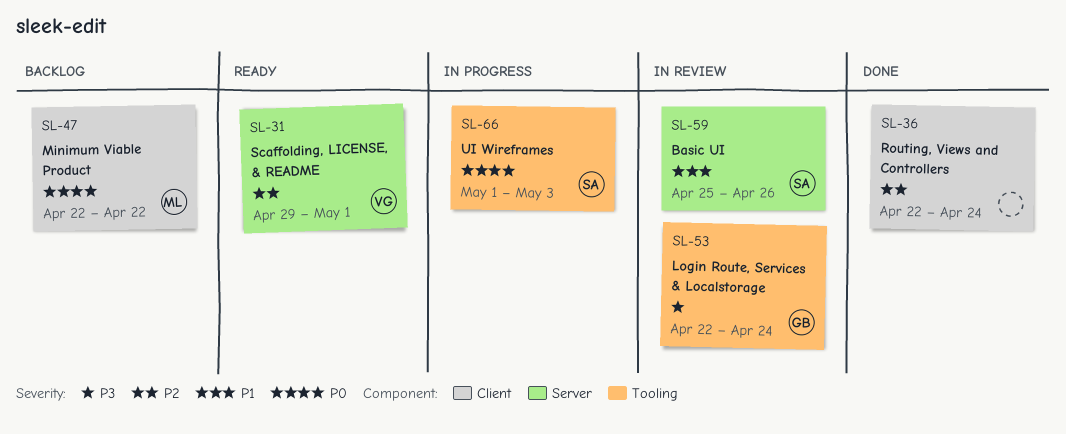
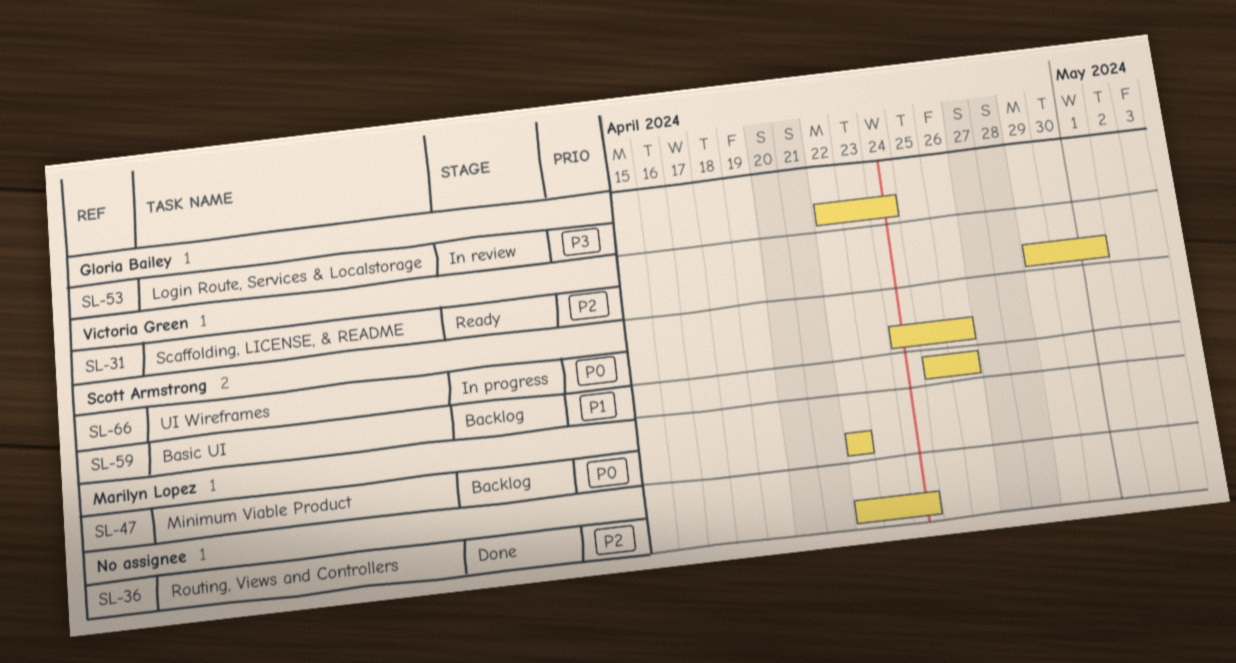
SL-59, status: In review -> Backlog
SL-66, start: May 1 -> Apr 24
SL-66, due: May 3 -> Apr 26

